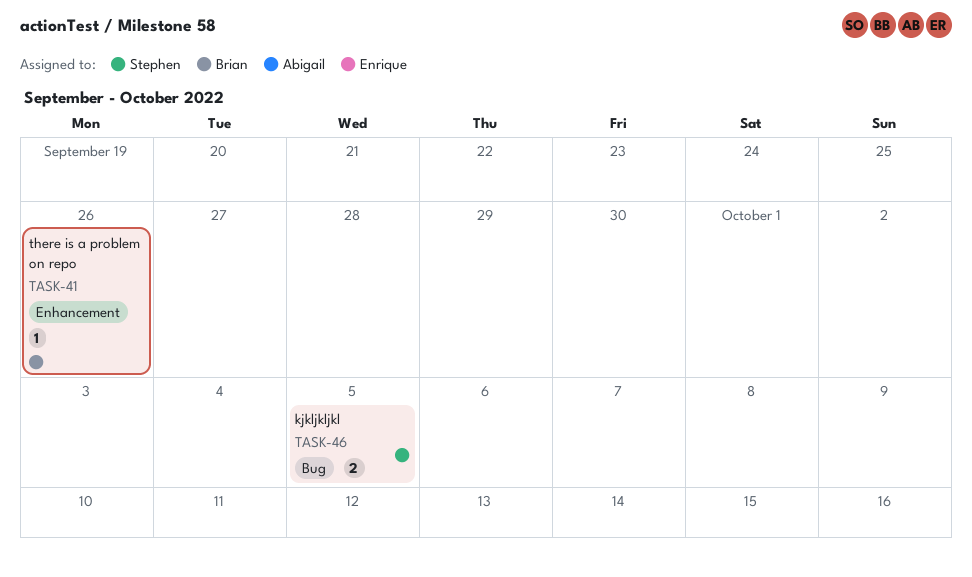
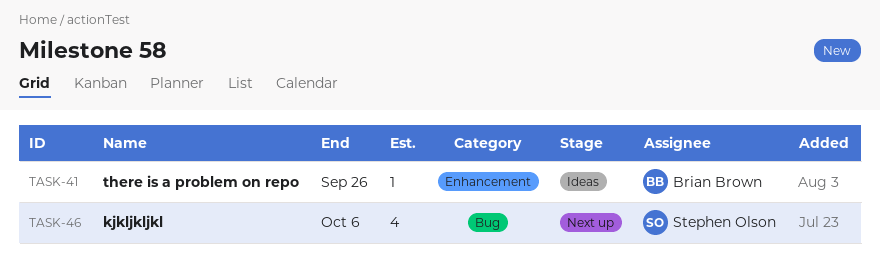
TASK-46, estimate: 2 -> 4
TASK-46, due: Oct 5 -> Oct 6

